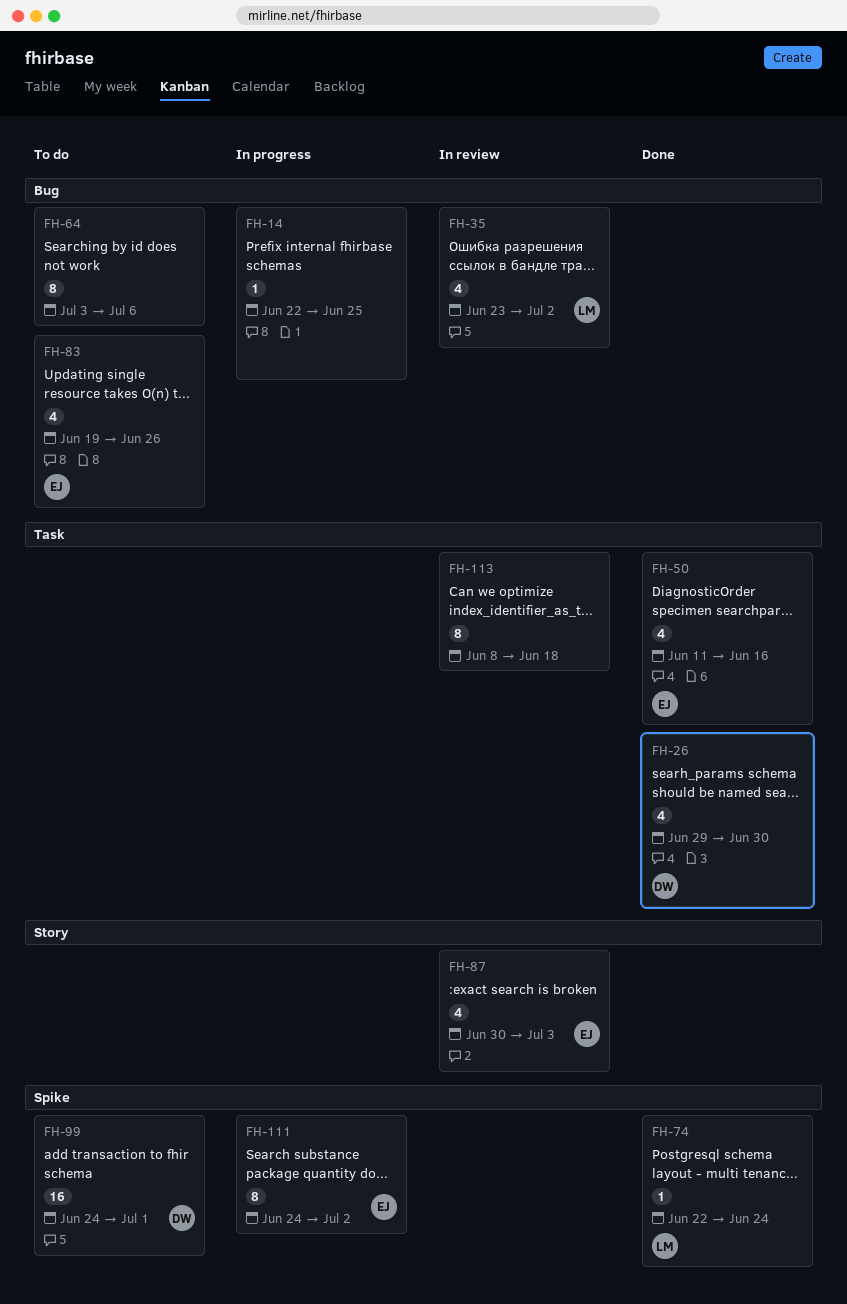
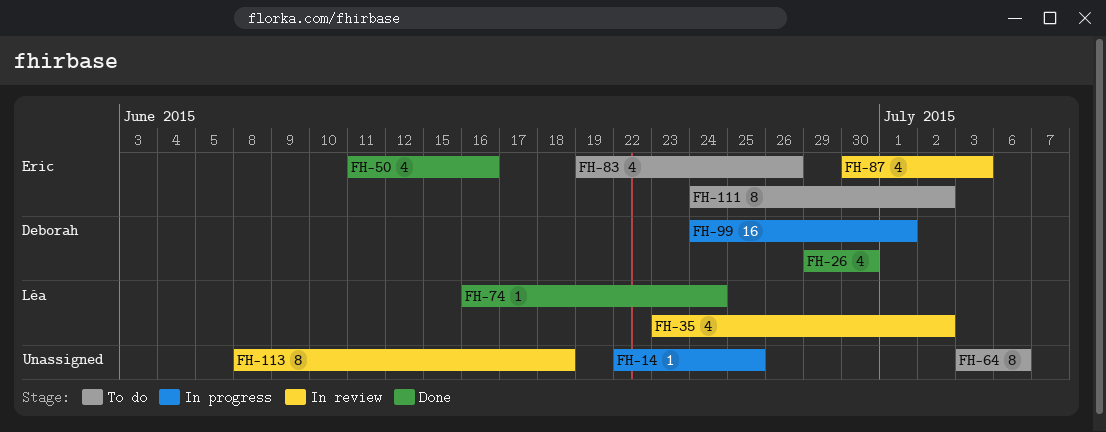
FH-74, start: Jun 22 -> Jun 16
FH-99, status: To do -> In progress
FH-111, status: In progress -> To do

